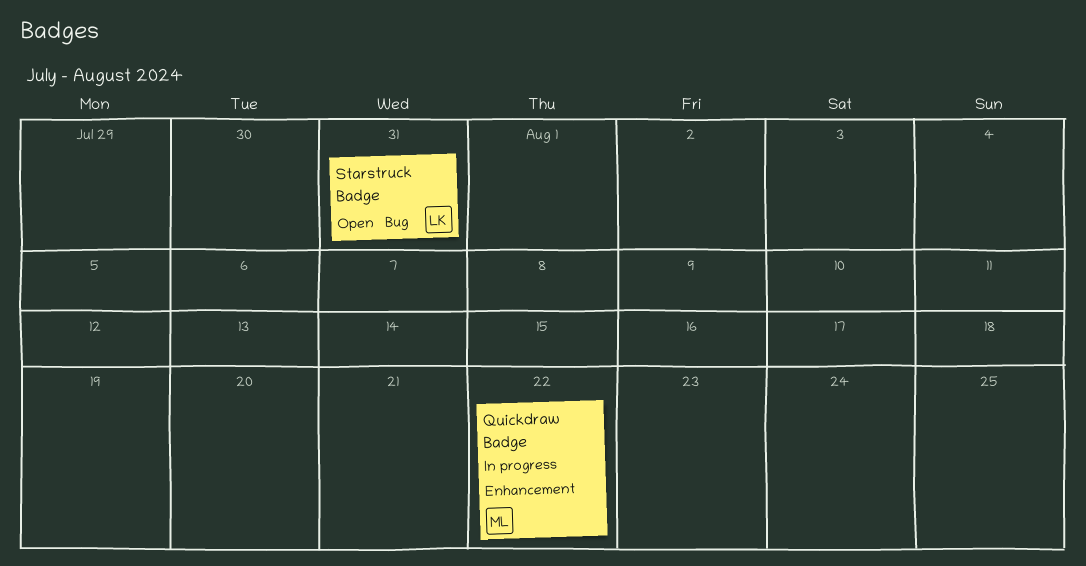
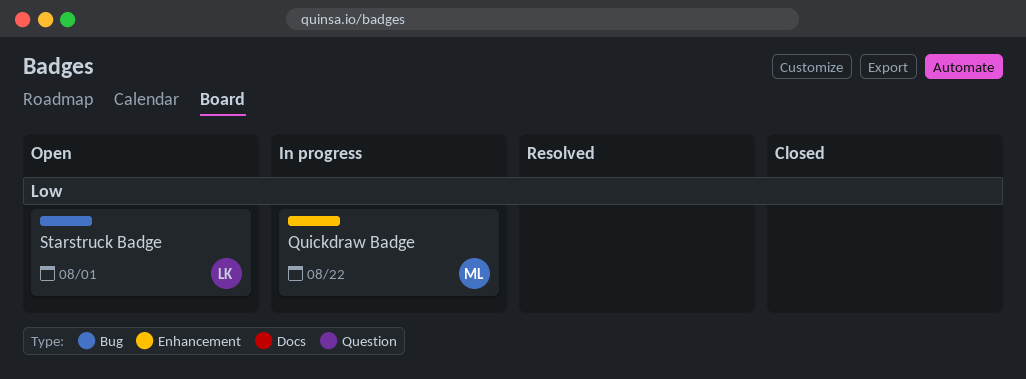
Starstruck Badge, due: Jul 31 -> Aug 1

